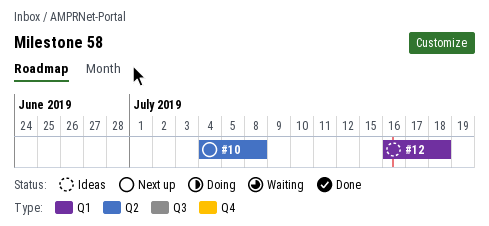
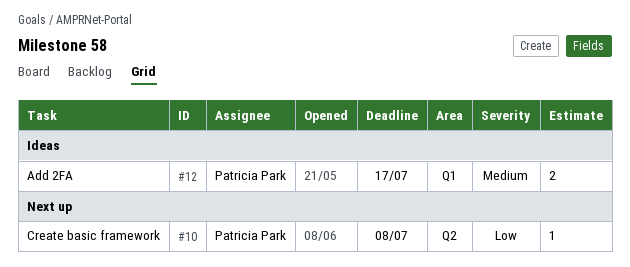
#12, due: Jul 18 -> Jul 17

